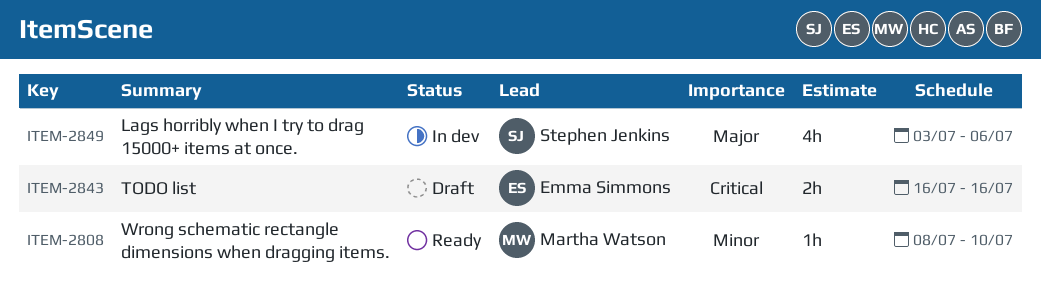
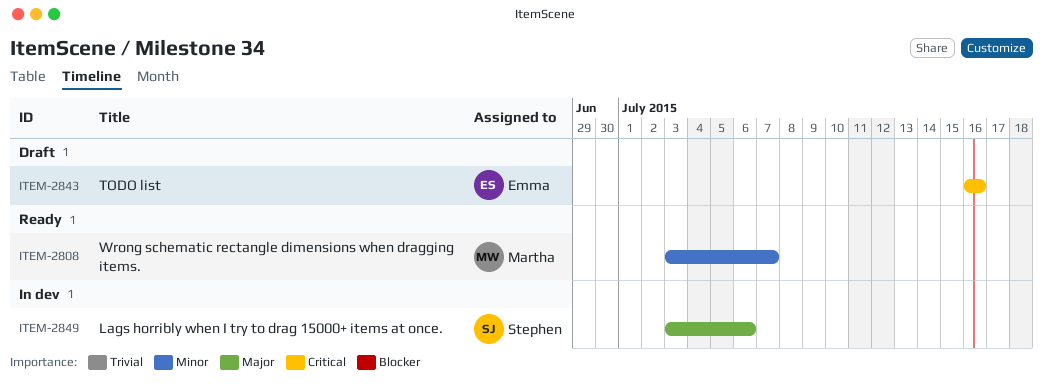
ITEM-2808, start: Jul 8 -> Jul 3
ITEM-2808, due: Jul 10 -> Jul 7

